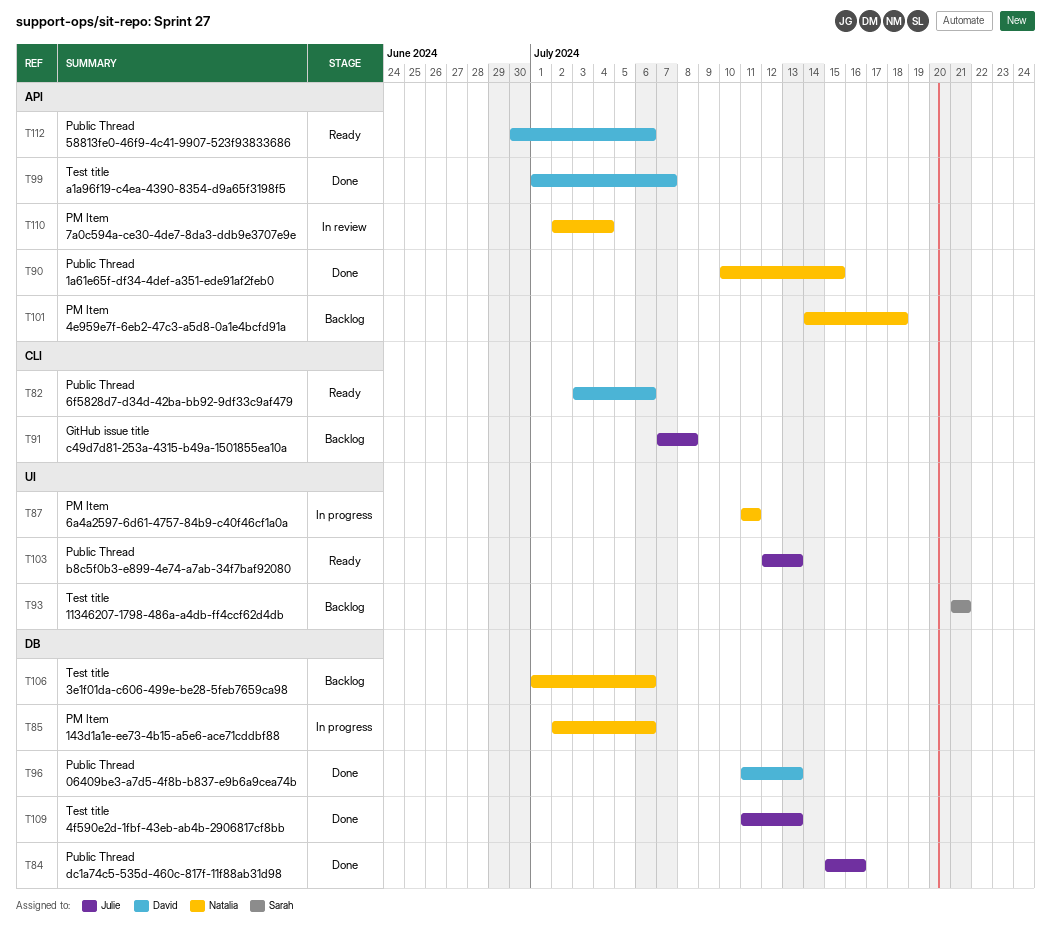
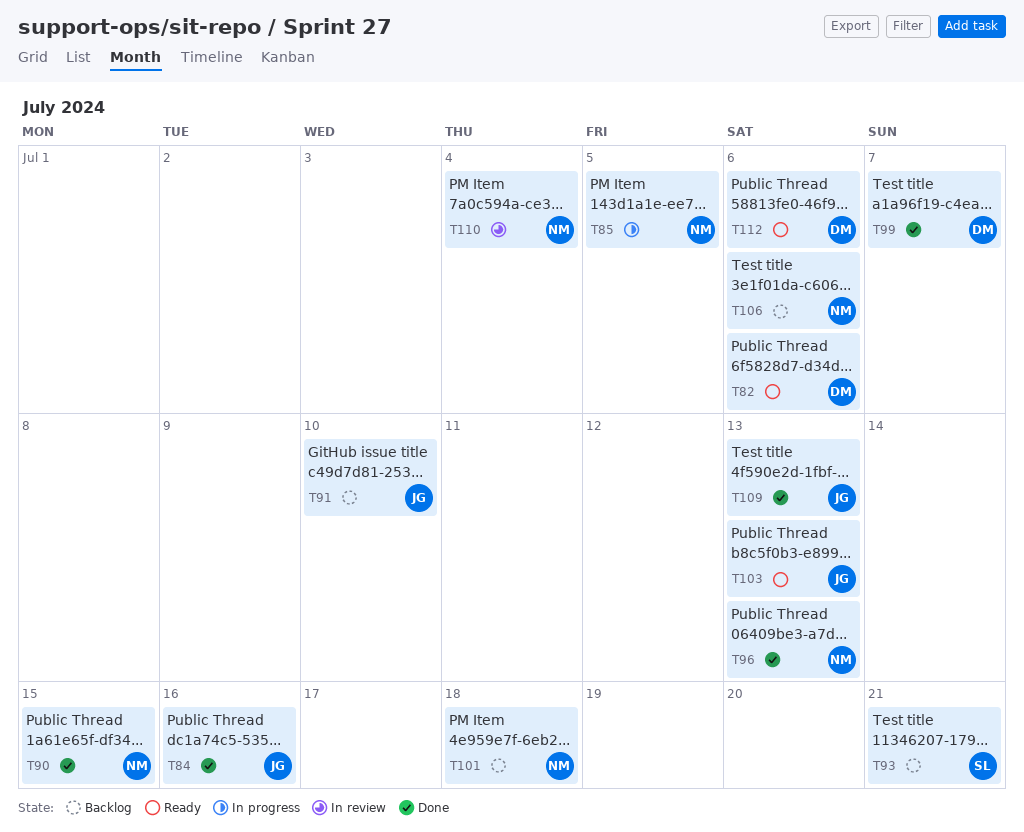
T85, due: Jul 6 -> Jul 5
T87: present -> none
T91, due: Jul 8 -> Jul 10
T96, owner: David -> Natalia

